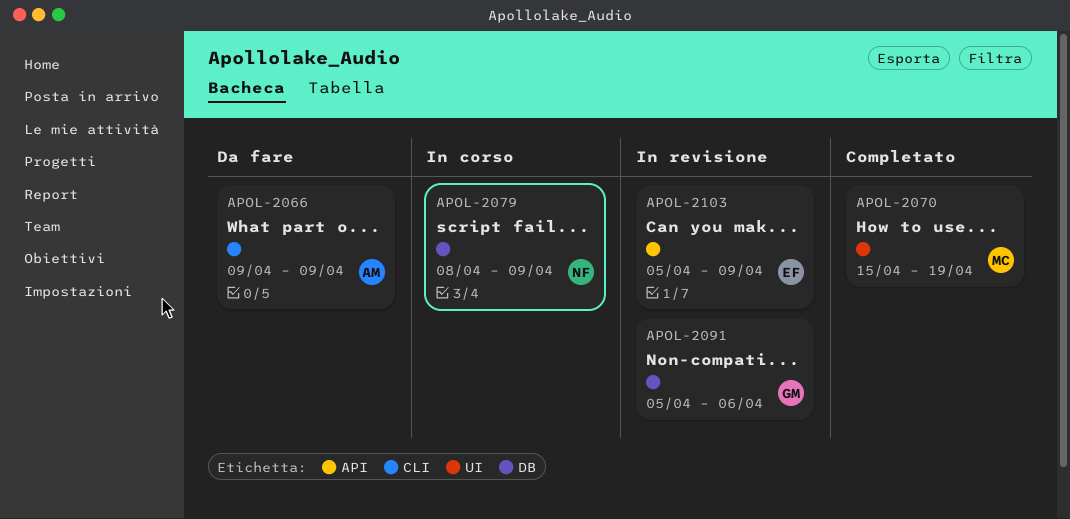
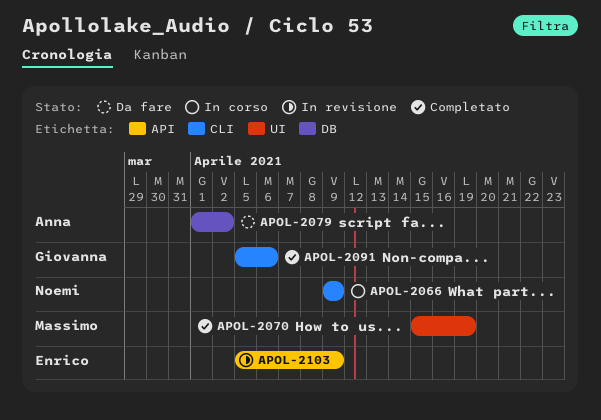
APOL-2066, status: Da fare -> In corso
APOL-2066, owner: Anna -> Noemi
APOL-2079, status: In corso -> Da fare
APOL-2079, owner: Noemi -> Anna
APOL-2079, start: Apr 8 -> Apr 1
APOL-2079, due: Apr 9 -> Apr 2
APOL-2091, status: In revisione -> Completato
APOL-2091, label: DB -> CLI

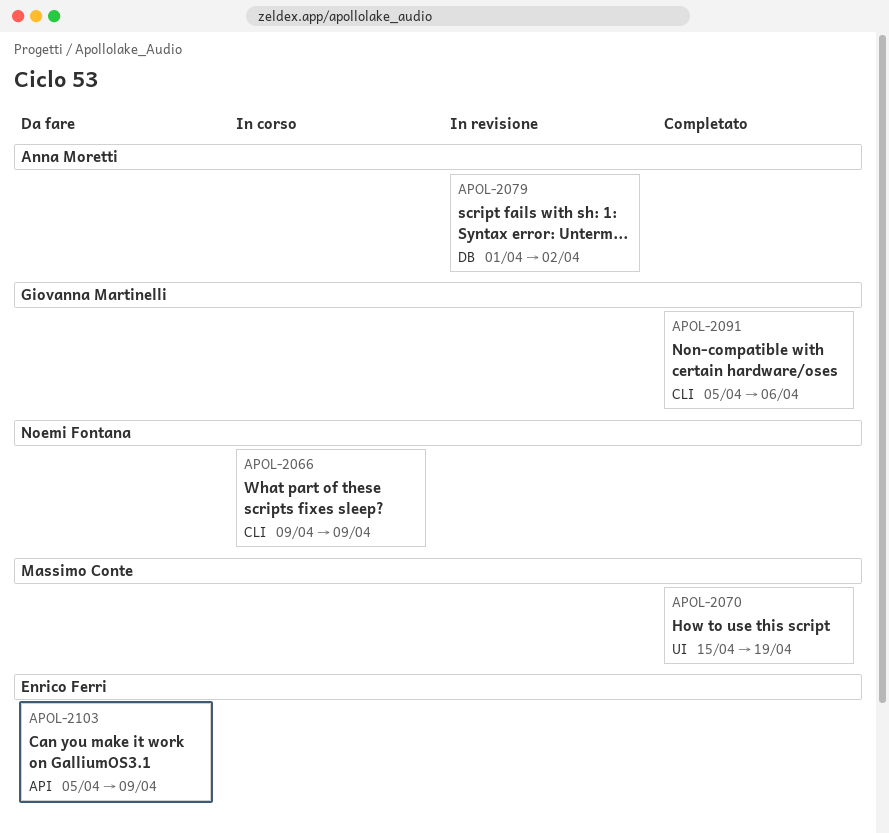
APOL-2079, status: Da fare -> In revisione
APOL-2103, status: In revisione -> Da fare

